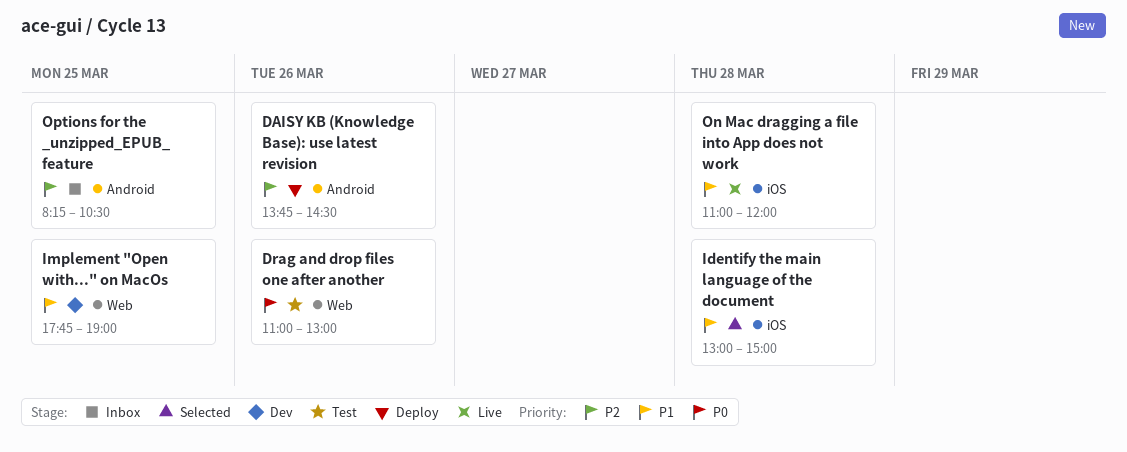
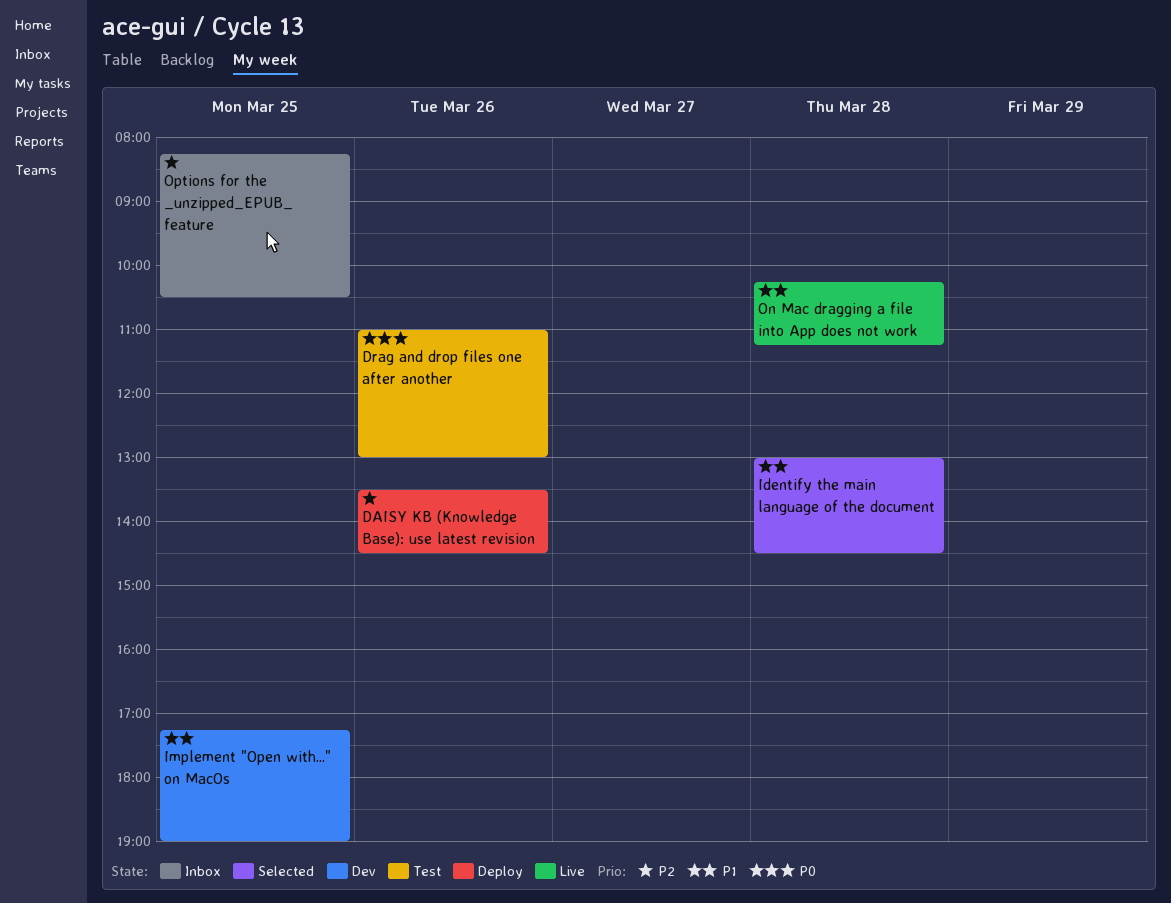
DAISY KB (Knowledge Base): use latest revision, begins: 13:45 -> 13:30
Identify the main language of the document, ends: 15:00 -> 14:30
Implement "Open with..." on MacOs, begins: 17:45 -> 17:15
On Mac dragging a file into App does not work, begins: 11:00 -> 10:15
On Mac dragging a file into App does not work, ends: 12:00 -> 11:15

